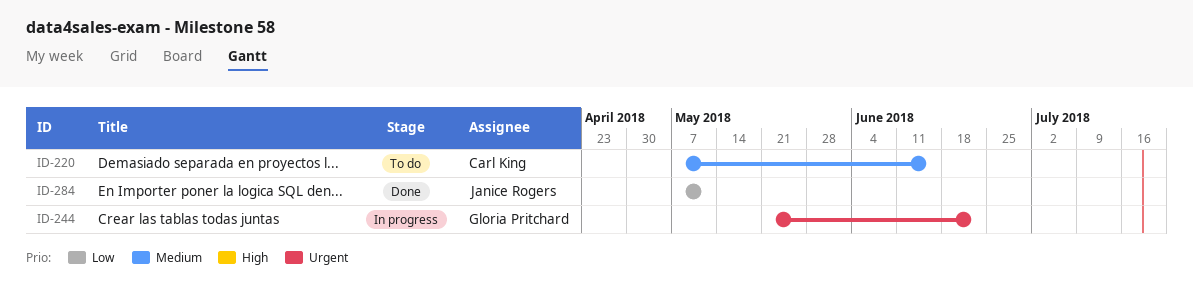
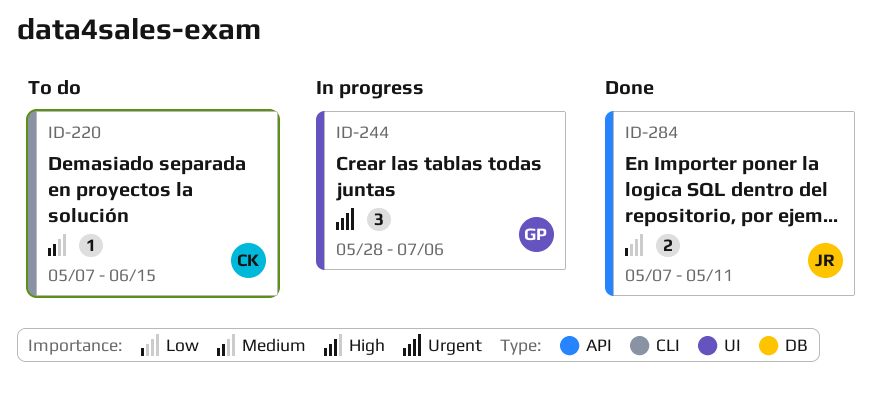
ID-244, start: May 21 -> May 28
ID-244, due: Jun 22 -> Jul 6

